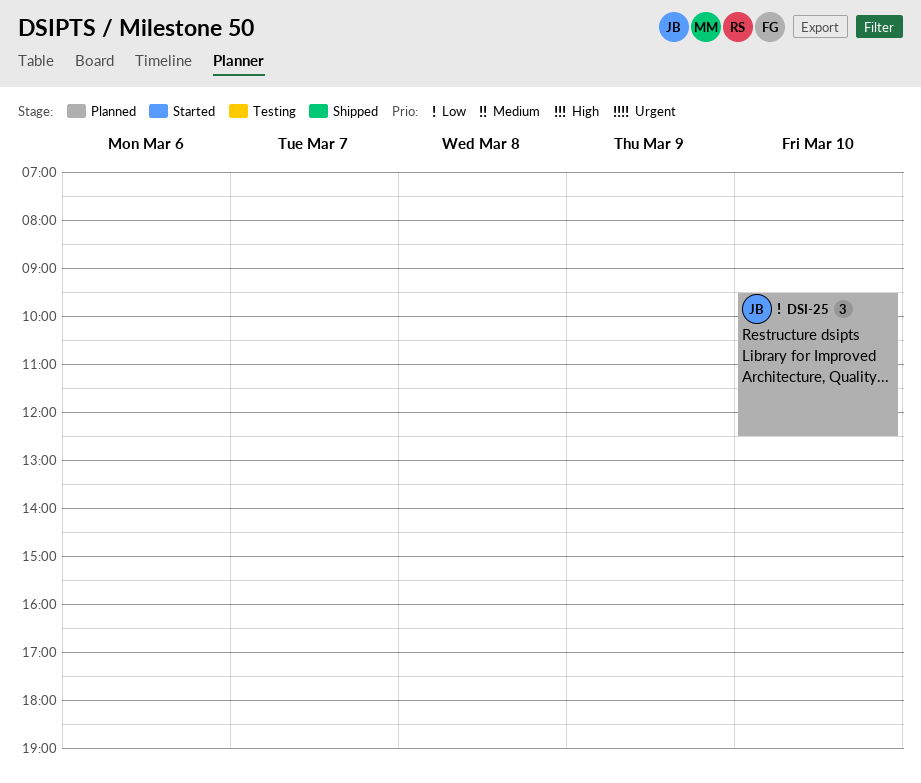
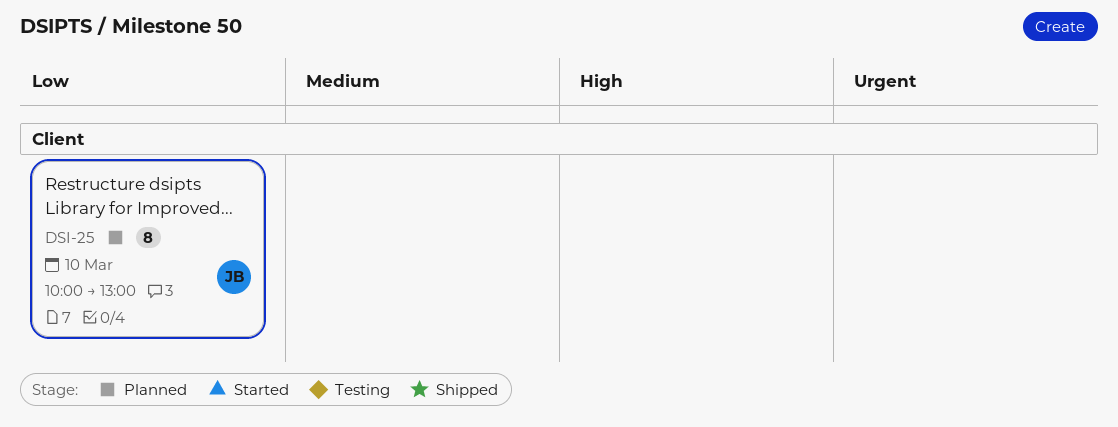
DSI-25, estimate: 3 -> 8
DSI-25, begins: 09:30 -> 10:00
DSI-25, ends: 12:30 -> 13:00

